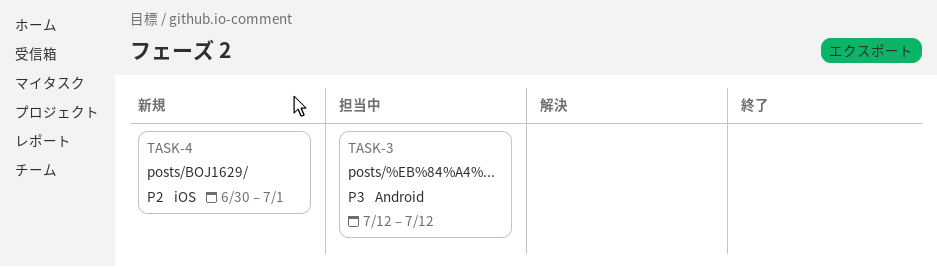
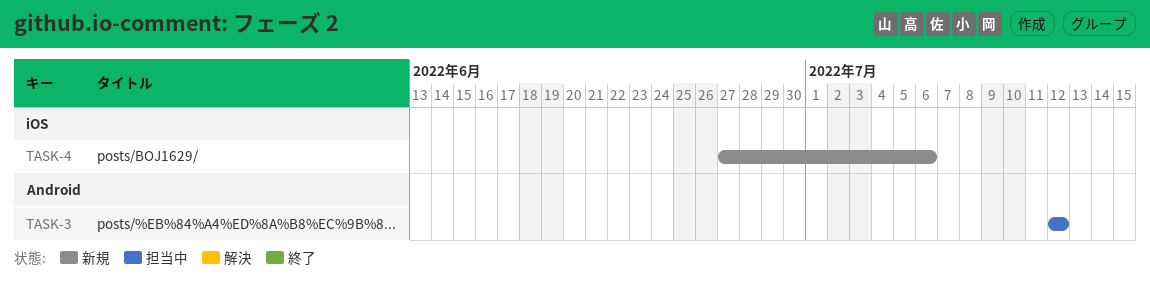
TASK-4, start: Jun 30 -> Jun 27
TASK-4, due: Jul 1 -> Jul 6

